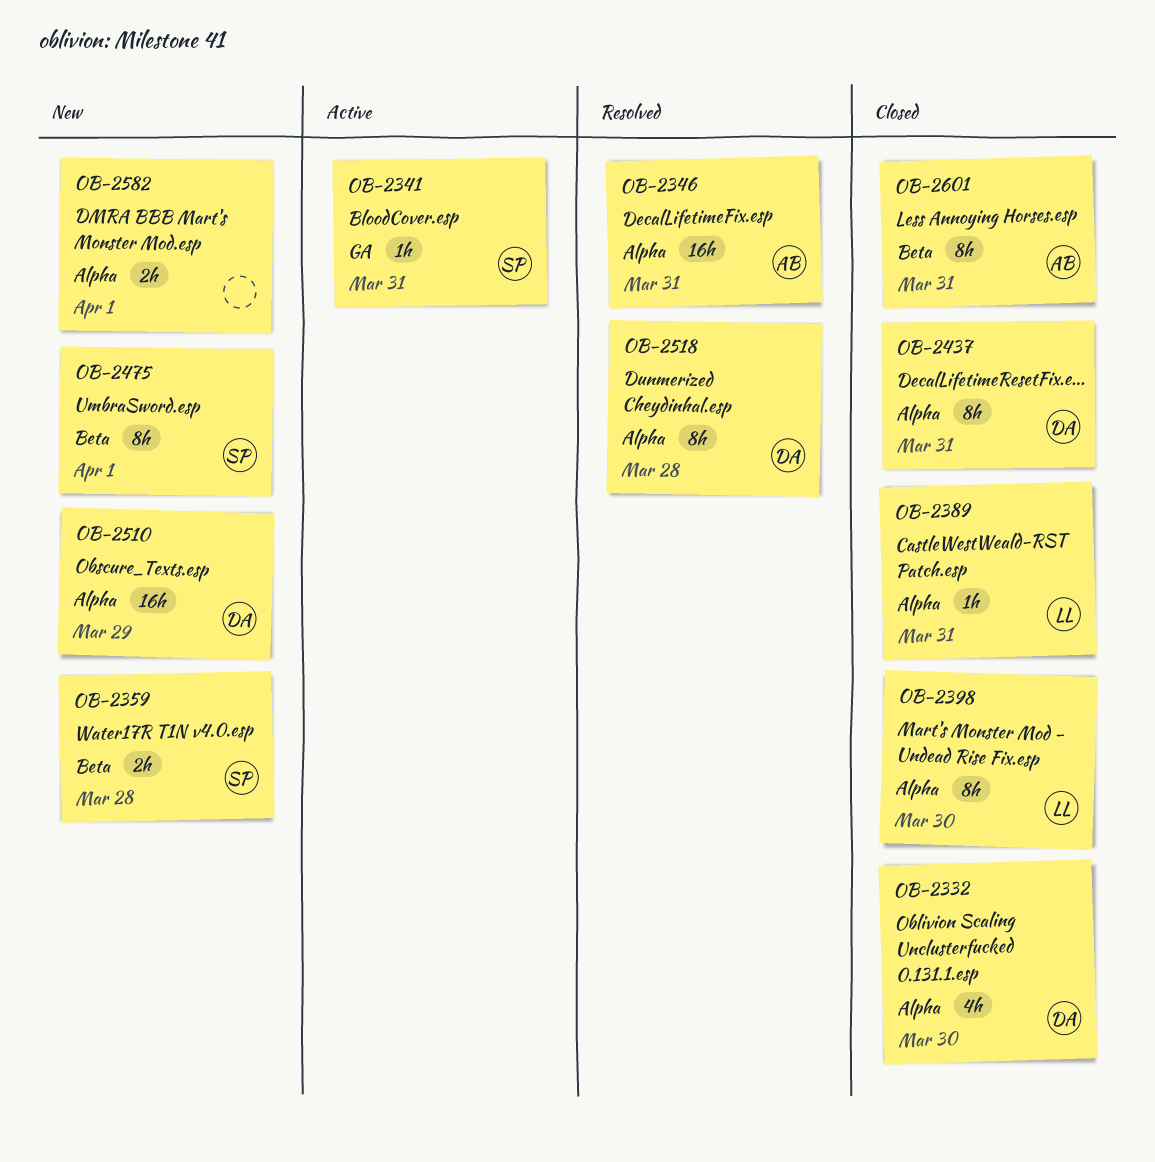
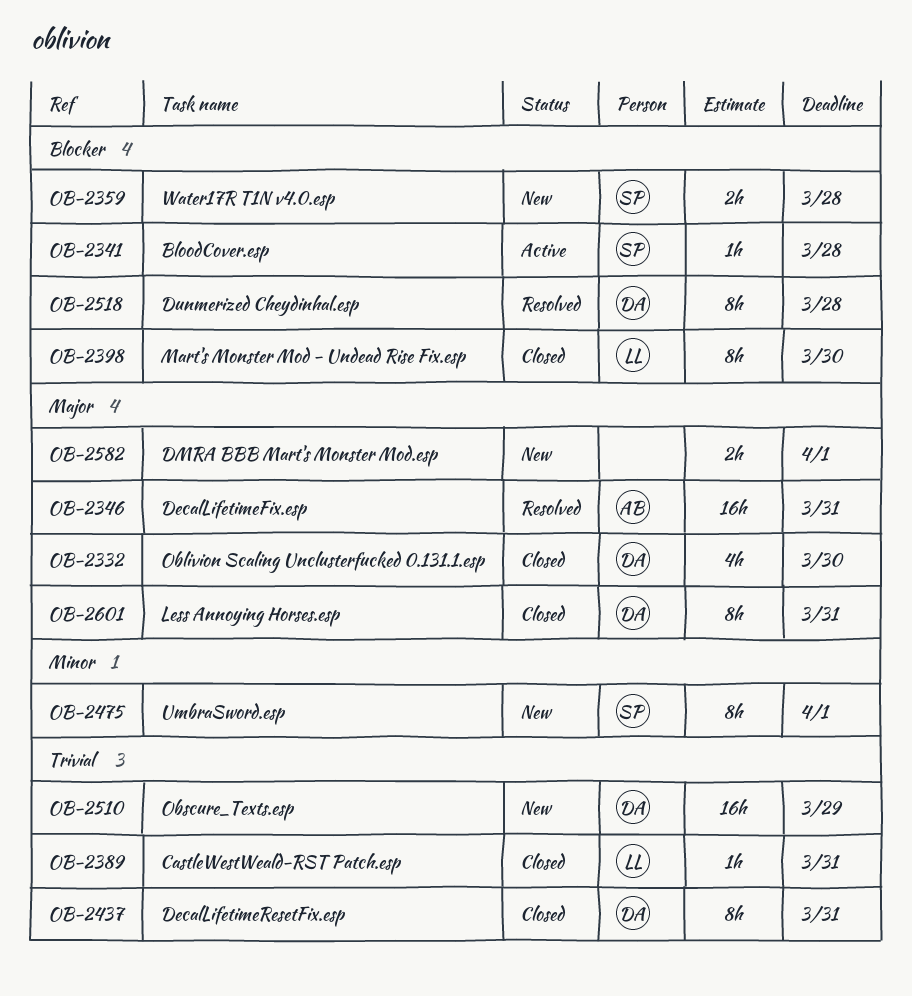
OB-2341, due: Mar 31 -> Mar 28
OB-2601, owner: AB -> DA

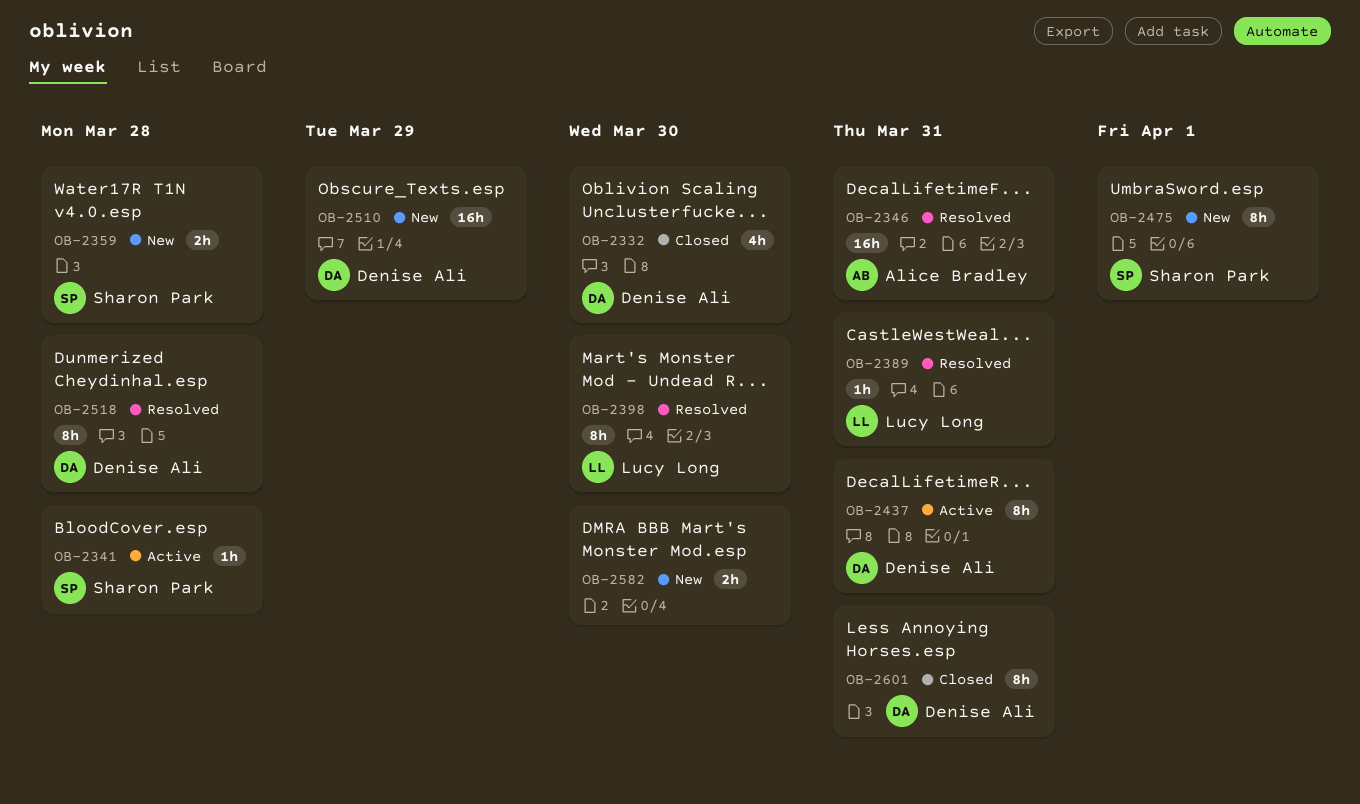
OB-2389, status: Closed -> Resolved
OB-2398, status: Closed -> Resolved
OB-2437, status: Closed -> Active
OB-2582, due: Apr 1 -> Mar 30

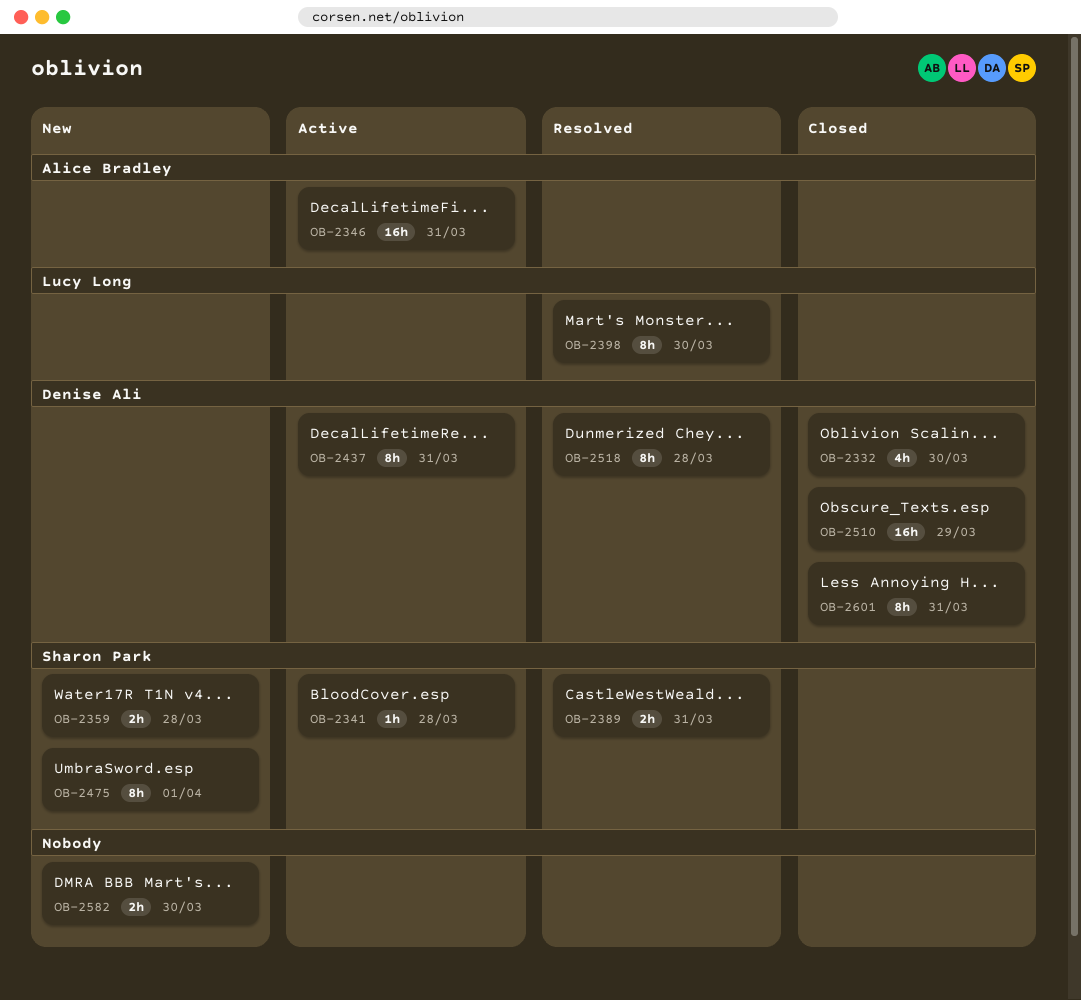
OB-2346, status: Resolved -> Active
OB-2389, owner: Lucy Long -> Sharon Park
OB-2389, estimate: 1h -> 2h
OB-2510, status: New -> Closed

